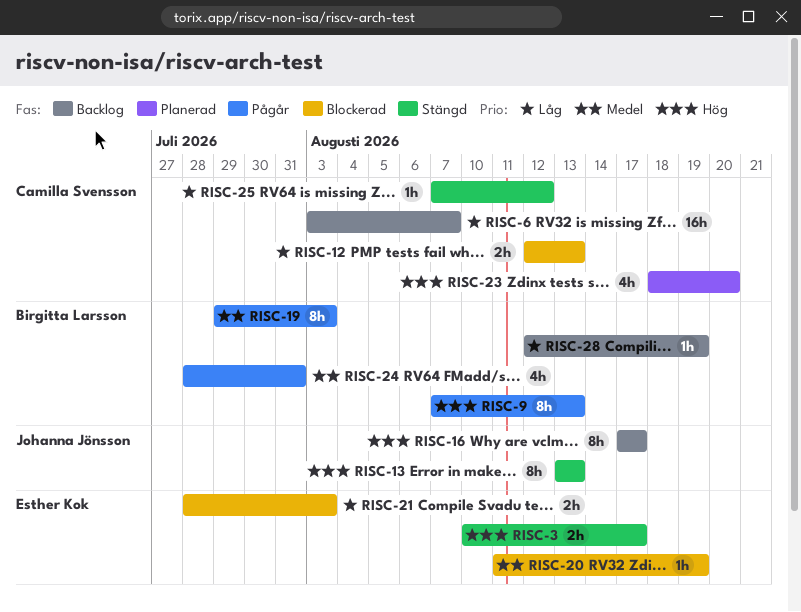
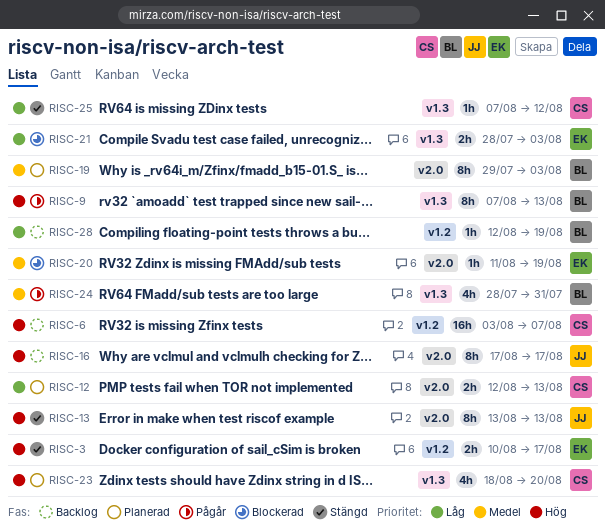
RISC-6, priority: Låg -> Hög
RISC-12, status: Blockerad -> Planerad
RISC-19, status: Pågår -> Planerad

